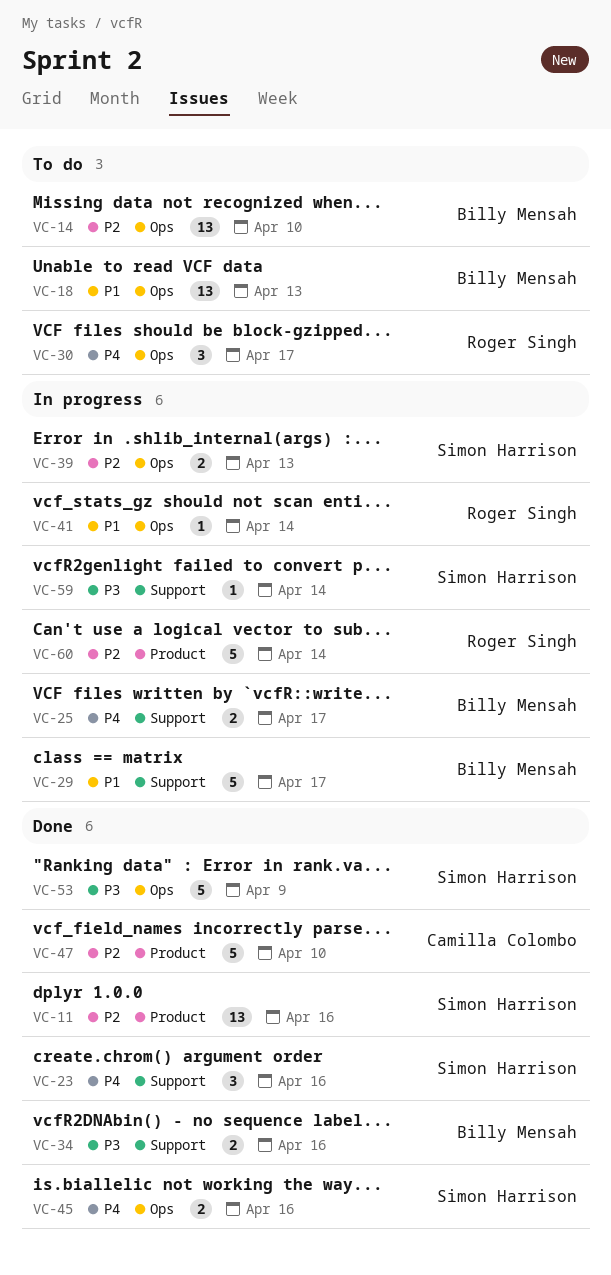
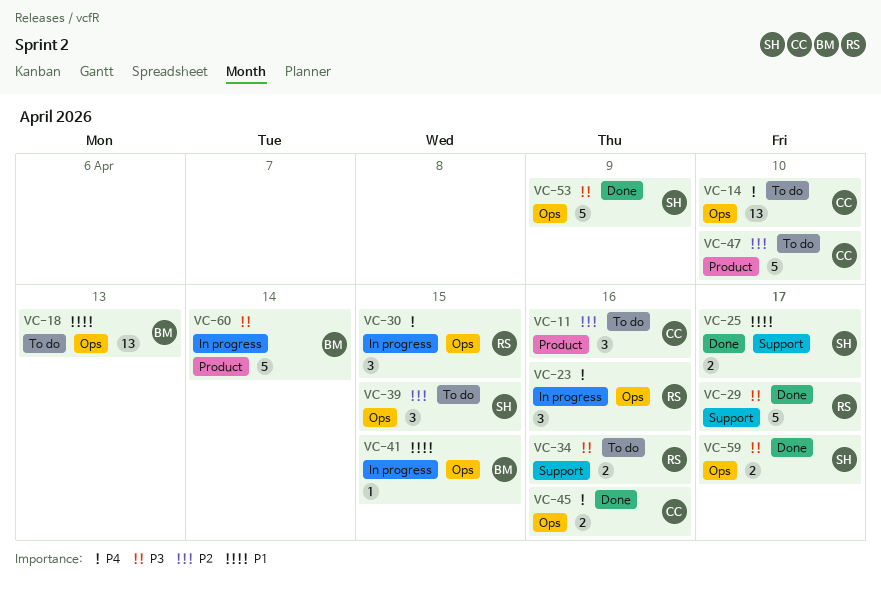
VC-11, status: Done -> To do
VC-11, owner: Simon Harrison -> Camilla Colombo
VC-11, estimate: 13 -> 3
VC-14, owner: Billy Mensah -> Camilla Colombo
VC-14, priority: P2 -> P4
VC-23, status: Done -> In progress
VC-23, owner: Simon Harrison -> Roger Singh
VC-23, label: Support -> Ops
VC-25, status: In progress -> Done
VC-25, owner: Billy Mensah -> Simon Harrison
VC-25, priority: P4 -> P1
VC-29, status: In progress -> Done
VC-29, owner: Billy Mensah -> Roger Singh
VC-29, priority: P1 -> P3
VC-30, status: To do -> In progress
VC-30, due: Apr 17 -> Apr 15
VC-34, status: Done -> To do
VC-34, owner: Billy Mensah -> Roger Singh
VC-39, status: In progress -> To do
VC-39, estimate: 2 -> 3
VC-39, due: Apr 13 -> Apr 15
VC-41, owner: Roger Singh -> Billy Mensah
VC-41, due: Apr 14 -> Apr 15
VC-45, owner: Simon Harrison -> Camilla Colombo
VC-47, status: Done -> To do
VC-59, status: In progress -> Done
VC-59, label: Support -> Ops
VC-59, estimate: 1 -> 2
VC-59, due: Apr 14 -> Apr 17
VC-60, owner: Roger Singh -> Billy Mensah
VC-60, priority: P2 -> P3

